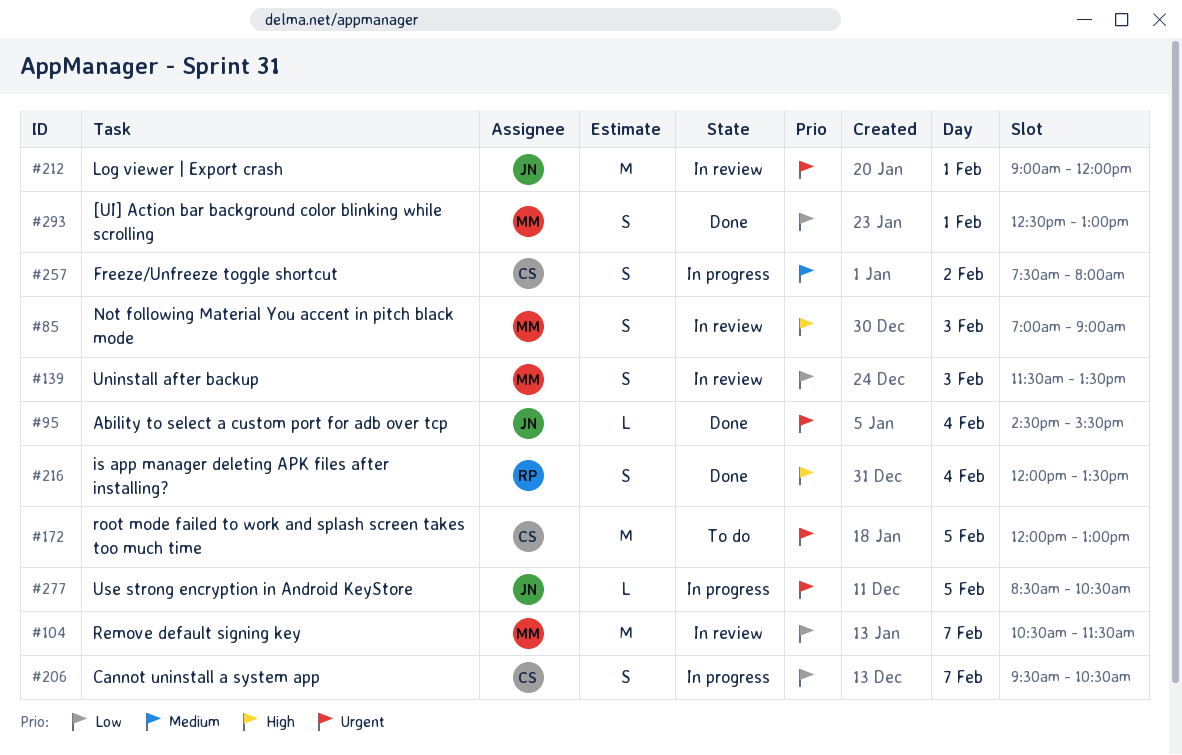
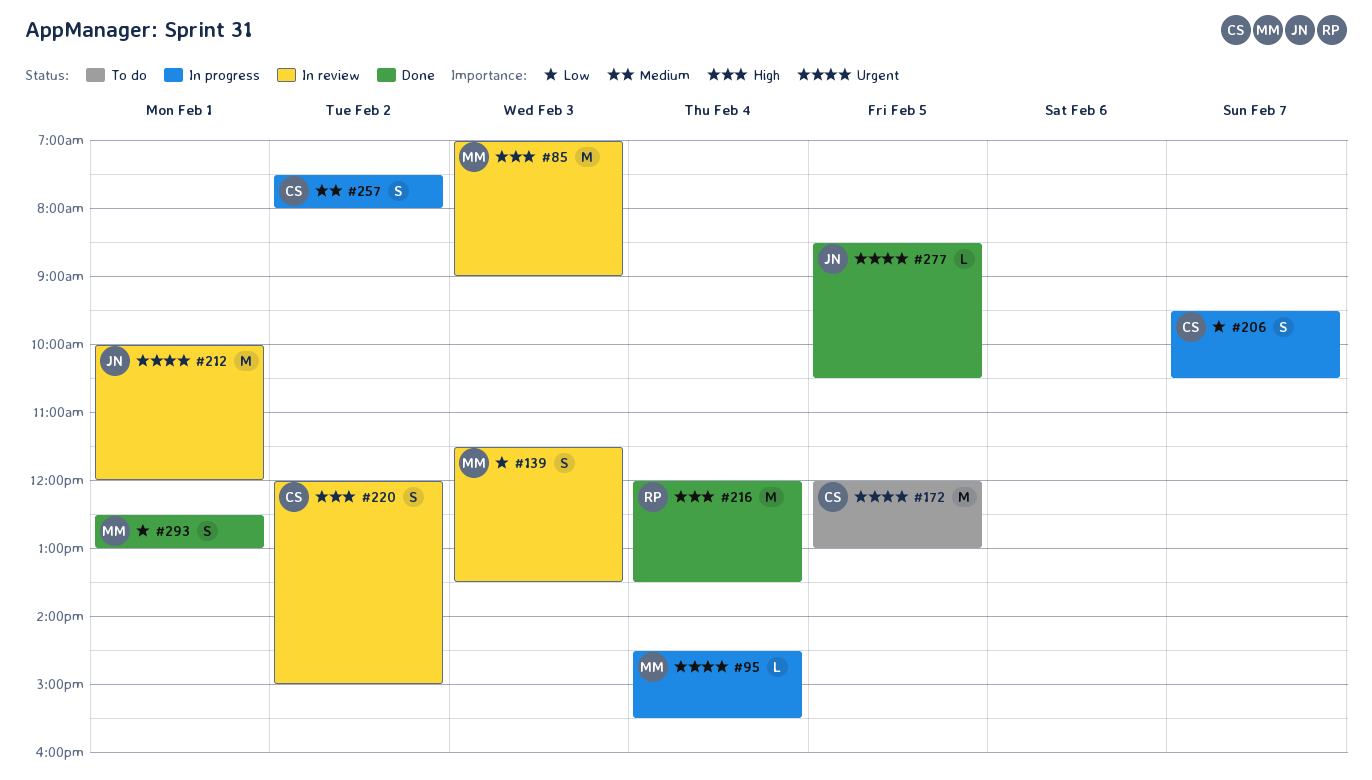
#85, estimate: S -> M
#95, status: Done -> In progress
#95, owner: JN -> MM
#104: present -> none
#212, begins: 09:00 -> 10:00
#216, estimate: S -> M
#220: none -> present
#277, status: In progress -> Done

